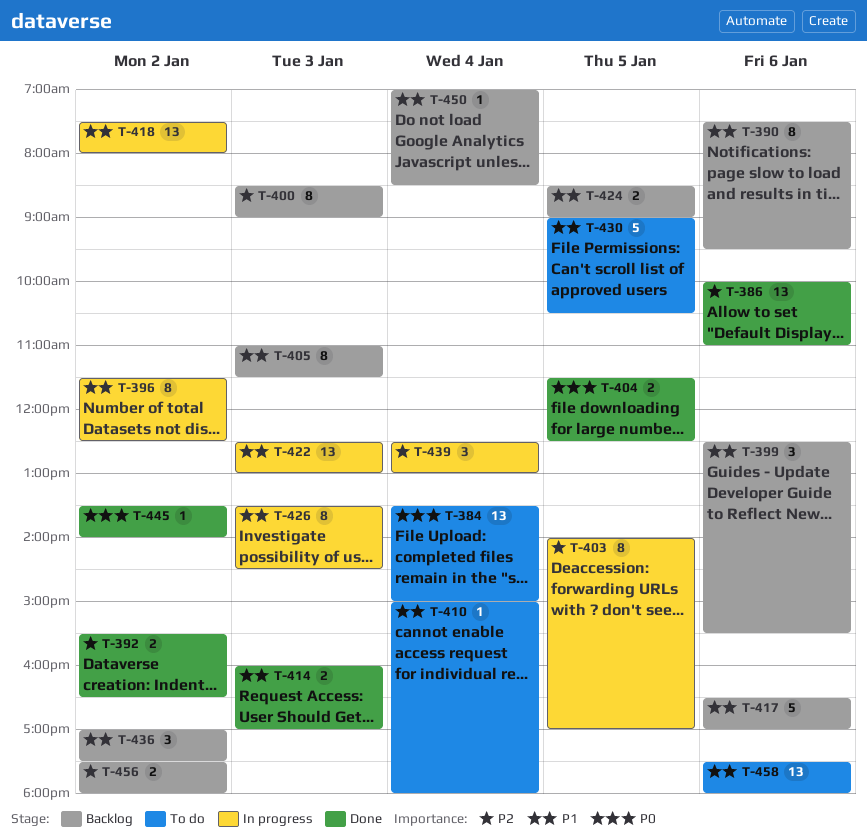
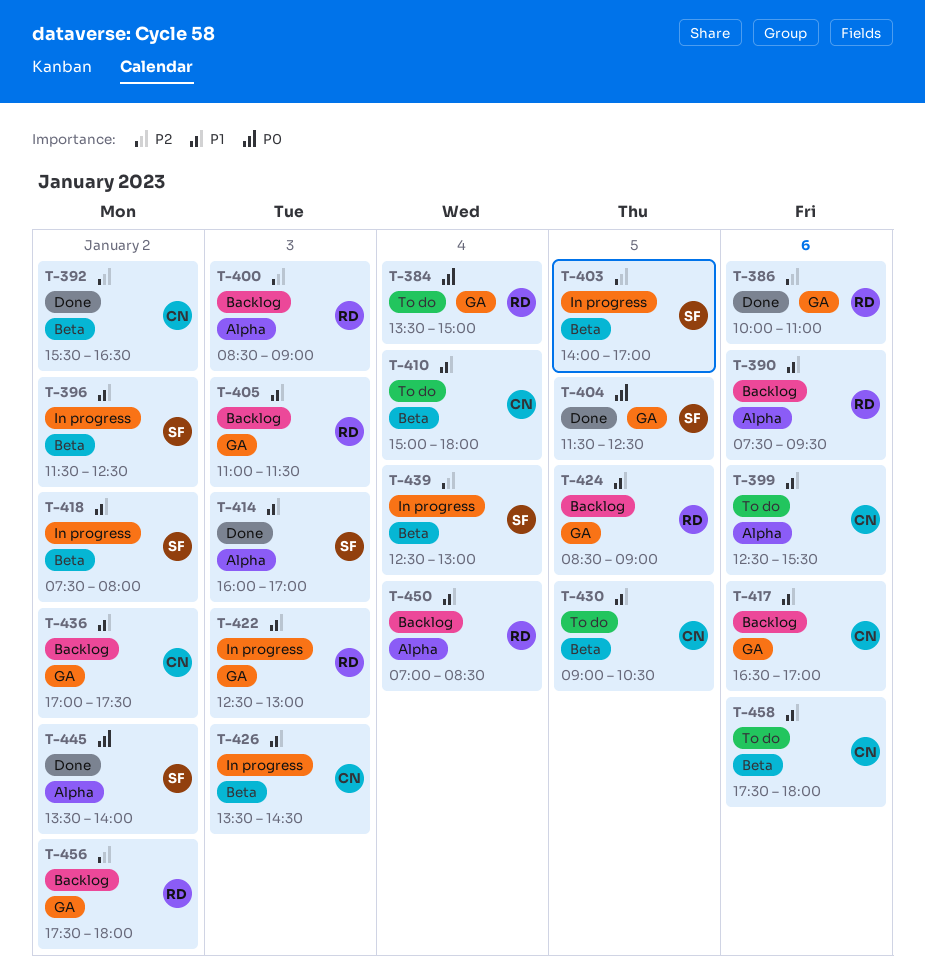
T-399, status: Backlog -> To do

